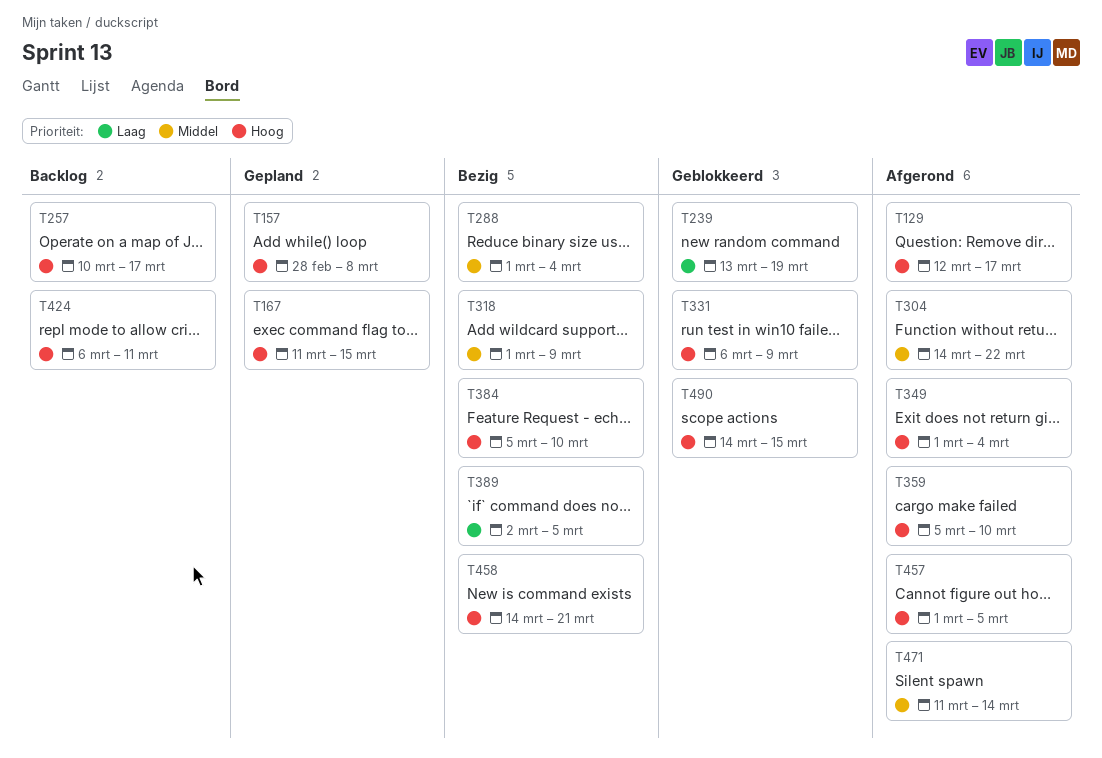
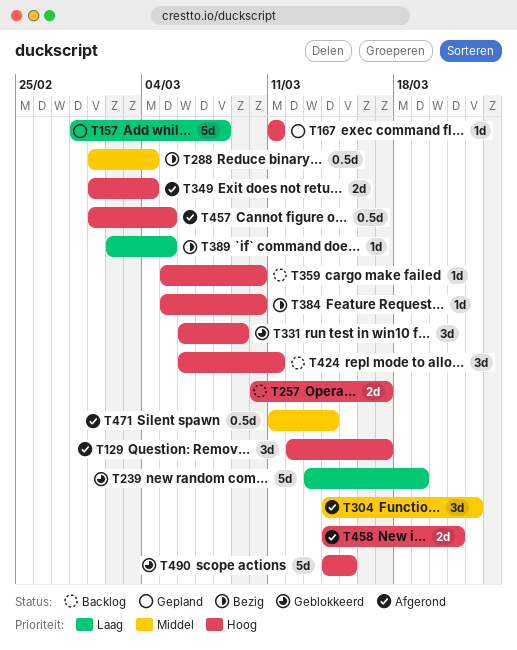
T157, priority: Hoog -> Laag
T167, due: Mar 15 -> Mar 11
T318: present -> none
T359, status: Afgerond -> Backlog
T458, status: Bezig -> Afgerond

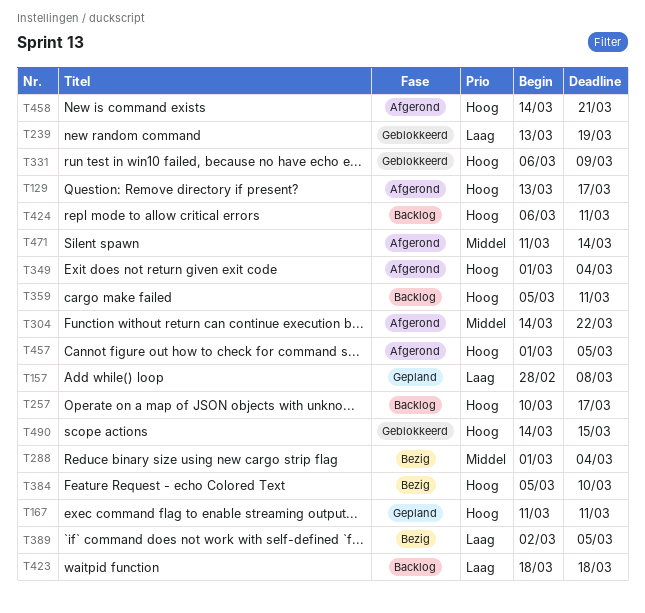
T129, start: Mar 12 -> Mar 13
T359, due: Mar 10 -> Mar 11
T423: none -> present

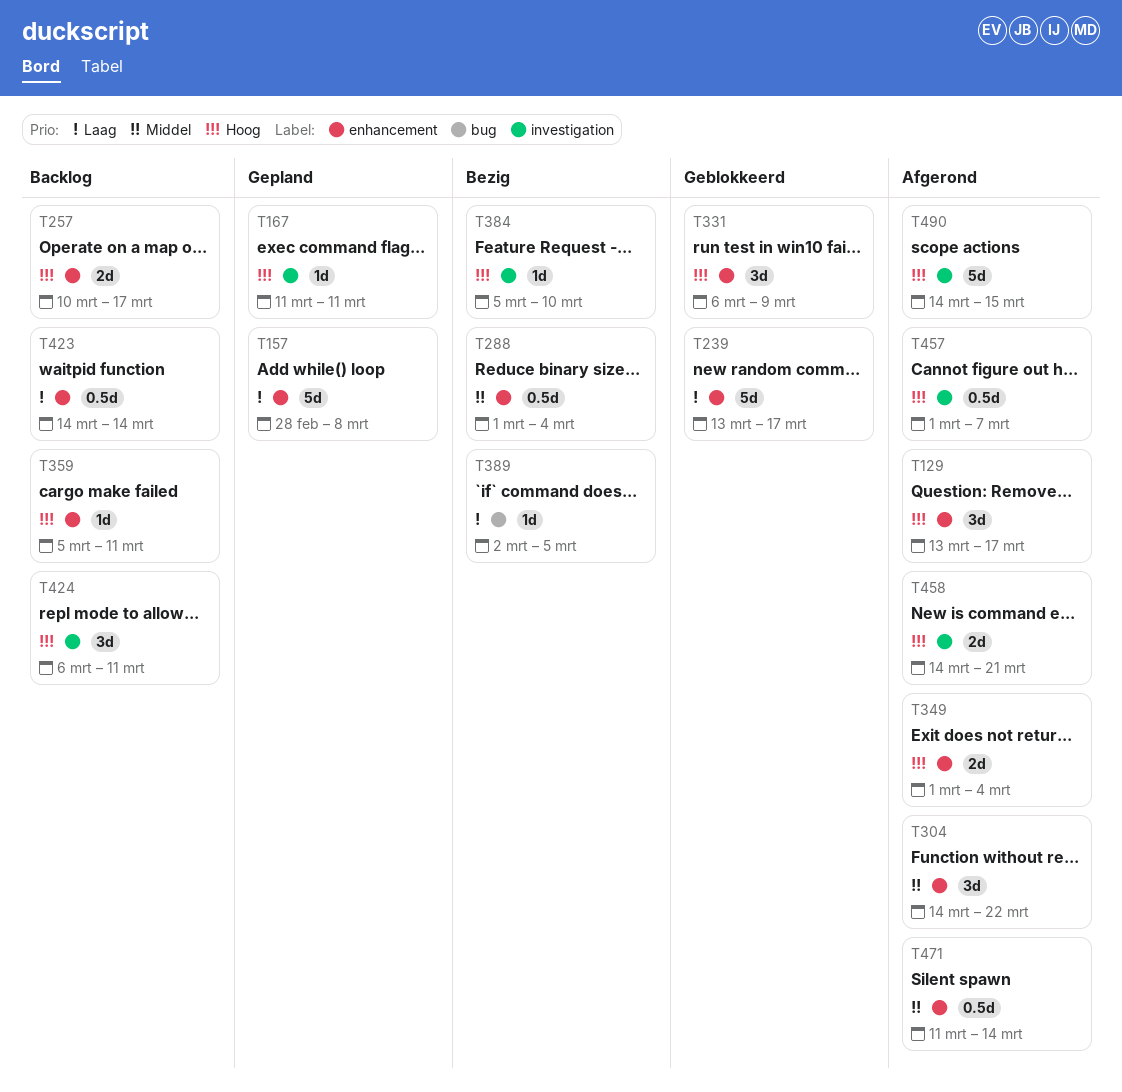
T239, due: Mar 19 -> Mar 17
T423, start: Mar 18 -> Mar 14
T423, due: Mar 18 -> Mar 14
T457, due: Mar 5 -> Mar 7
T490, status: Geblokkeerd -> Afgerond

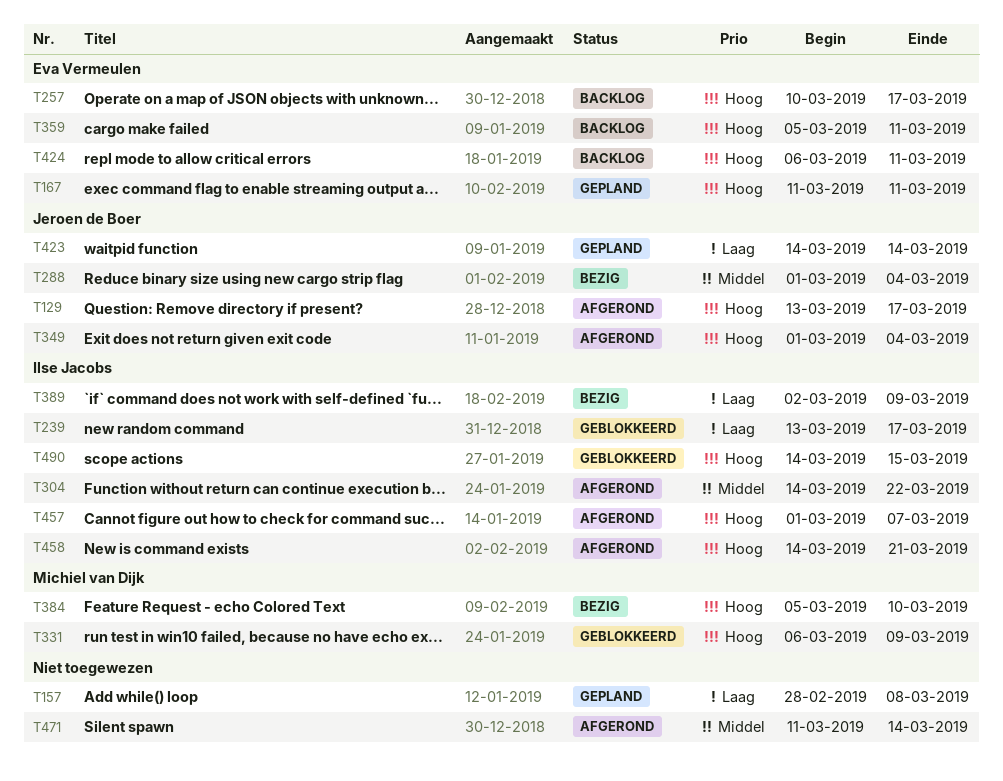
T389, due: Mar 5 -> Mar 9
T423, status: Backlog -> Gepland
T490, status: Afgerond -> Geblokkeerd

